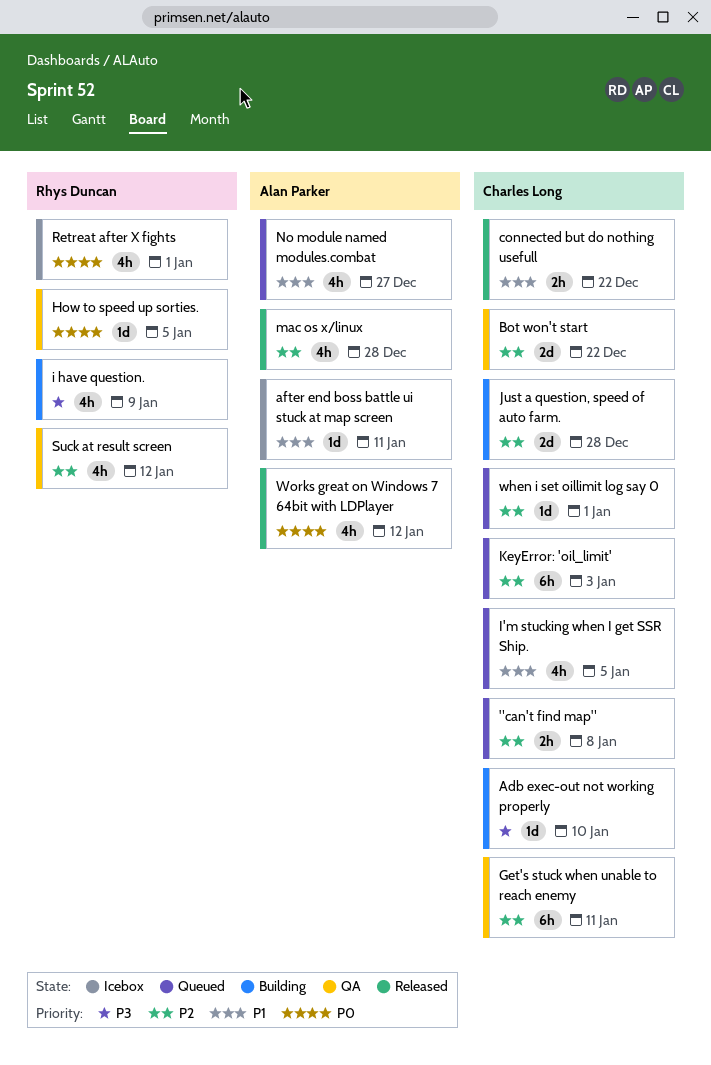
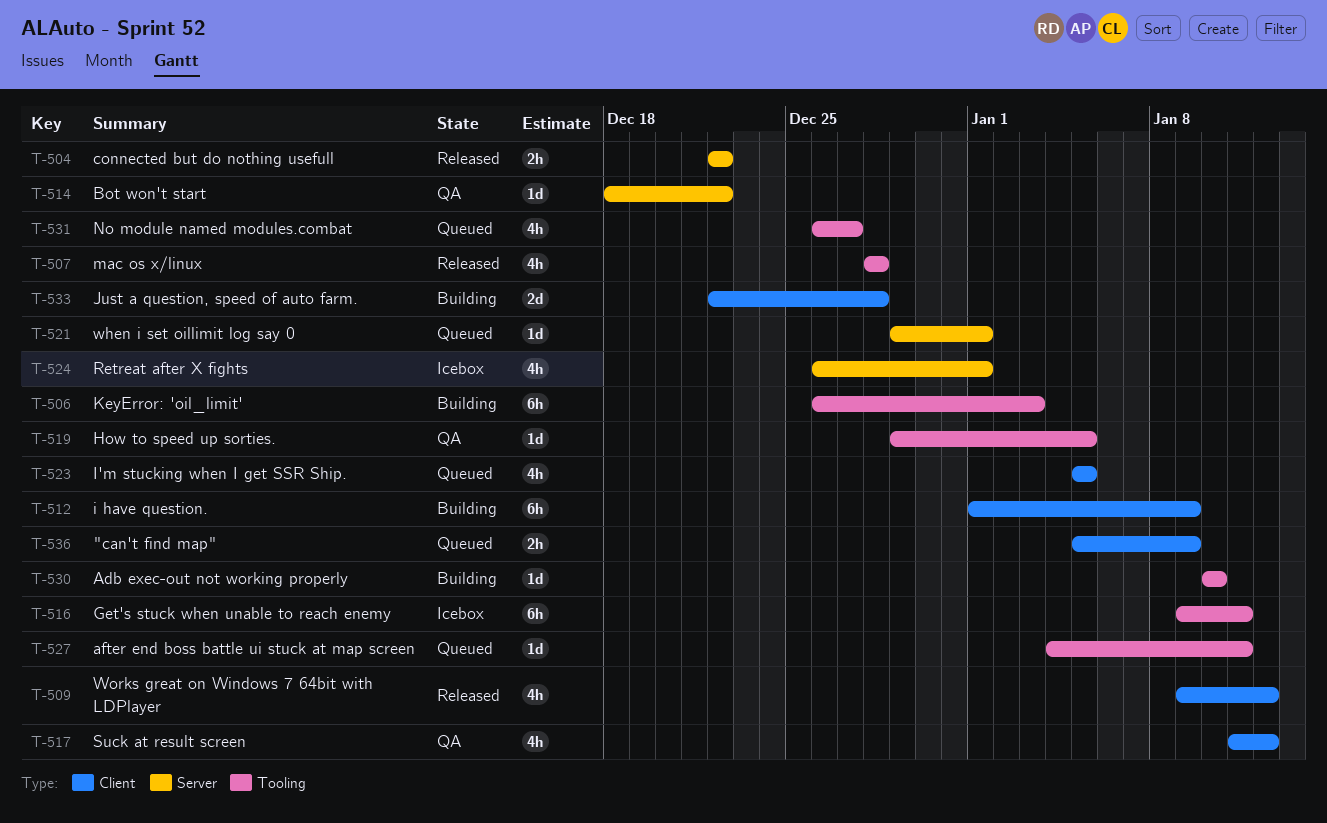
"can't find map", due: Jan 8 -> Jan 9
after end boss battle ui stuck at map screen, status: Icebox -> Queued
Bot won't start, estimate: 2d -> 1d
Get's stuck when unable to reach enemy, status: QA -> Icebox
i have question., estimate: 4h -> 6h
KeyError: 'oil_limit', status: Queued -> Building

